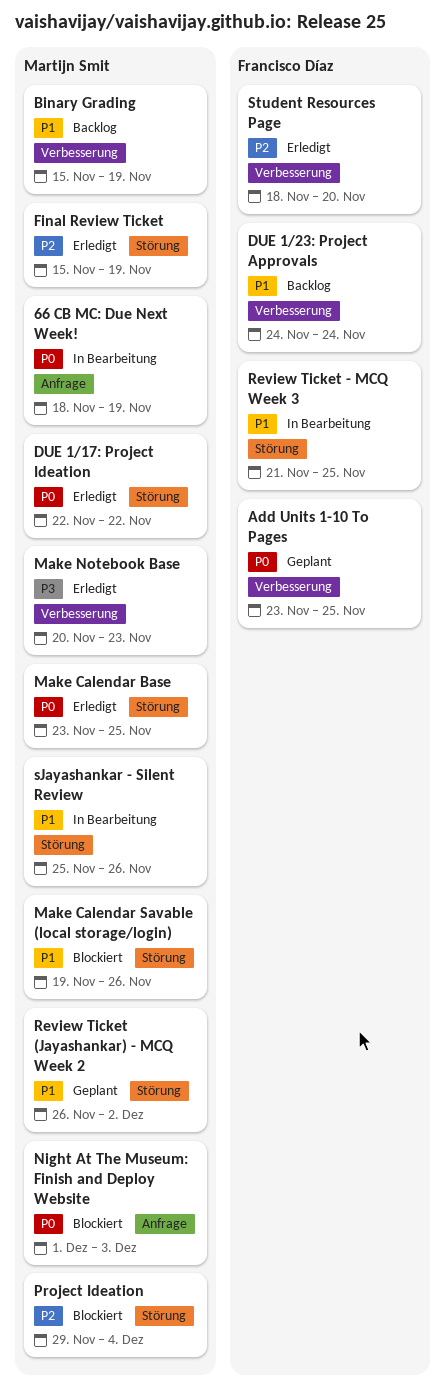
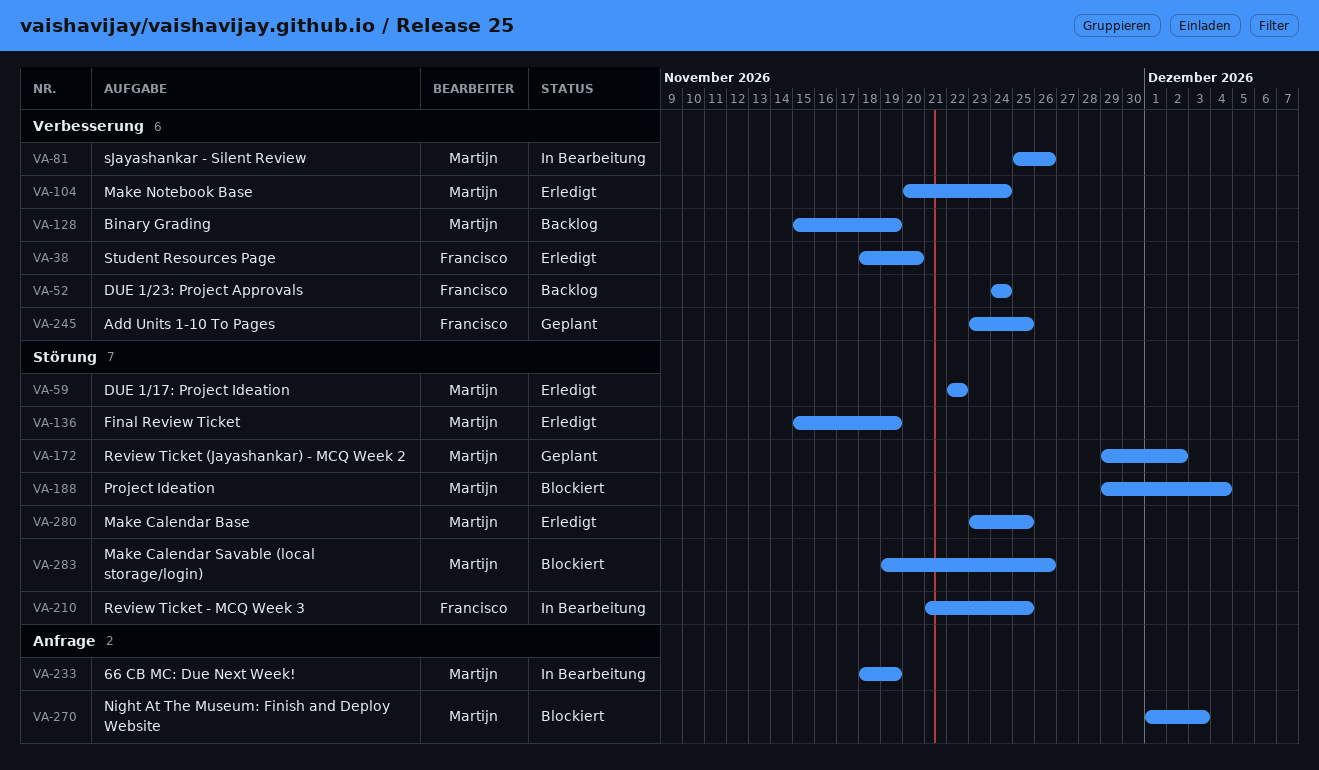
Make Notebook Base, due: Nov 23 -> Nov 24
Review Ticket (Jayashankar) - MCQ Week 2, start: Nov 26 -> Nov 29
sJayashankar - Silent Review, label: Störung -> Verbesserung

